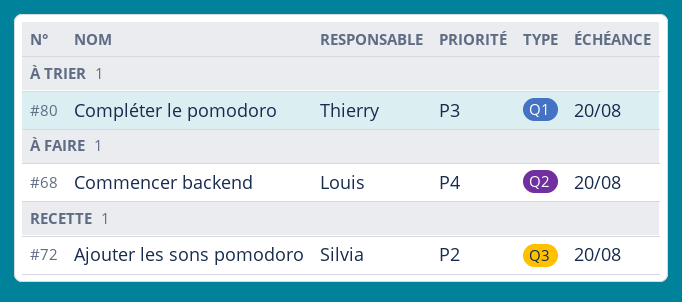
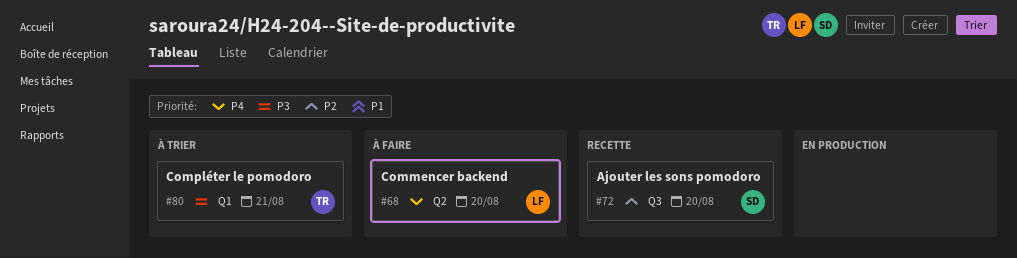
#80, due: Aug 20 -> Aug 21

